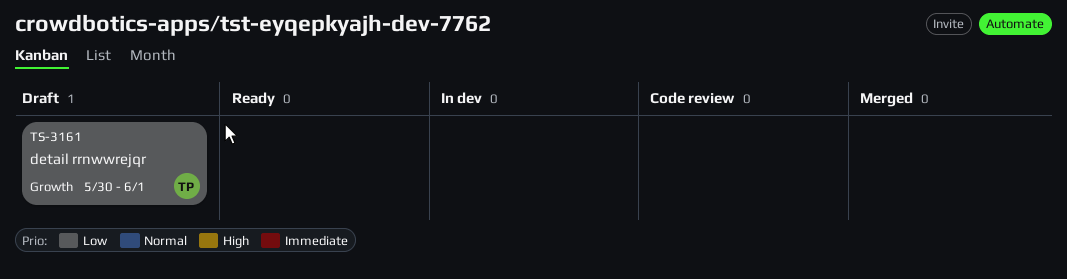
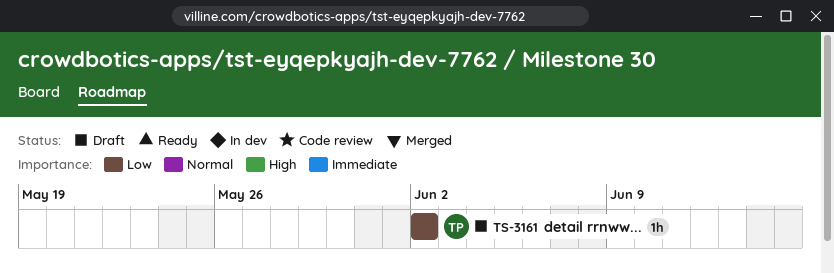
TS-3161, start: May 30 -> Jun 2
TS-3161, due: Jun 1 -> Jun 2

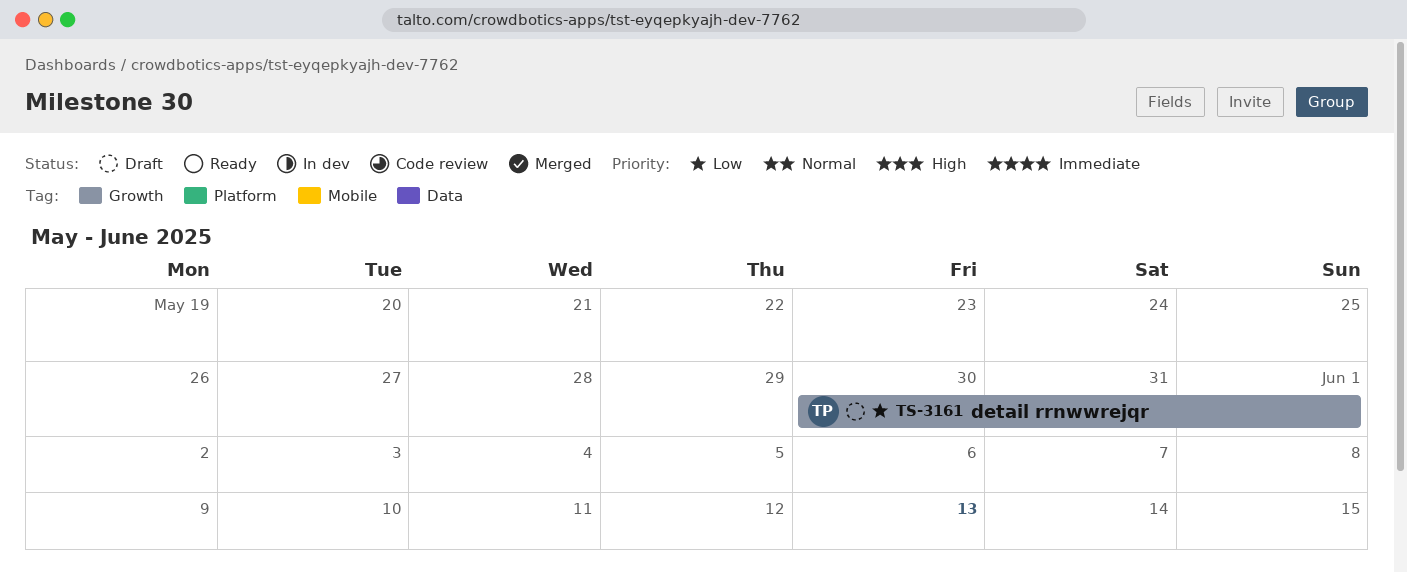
TS-3161, start: Jun 2 -> May 30
TS-3161, due: Jun 2 -> Jun 1

